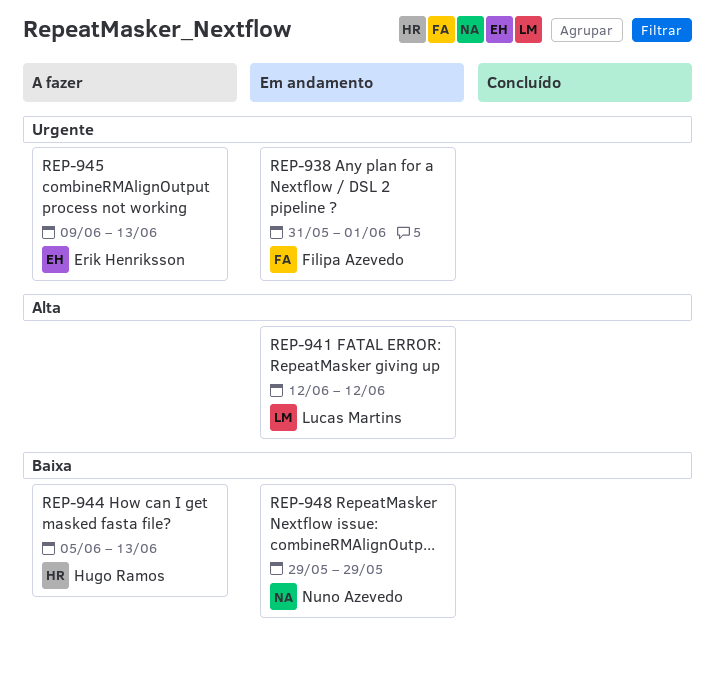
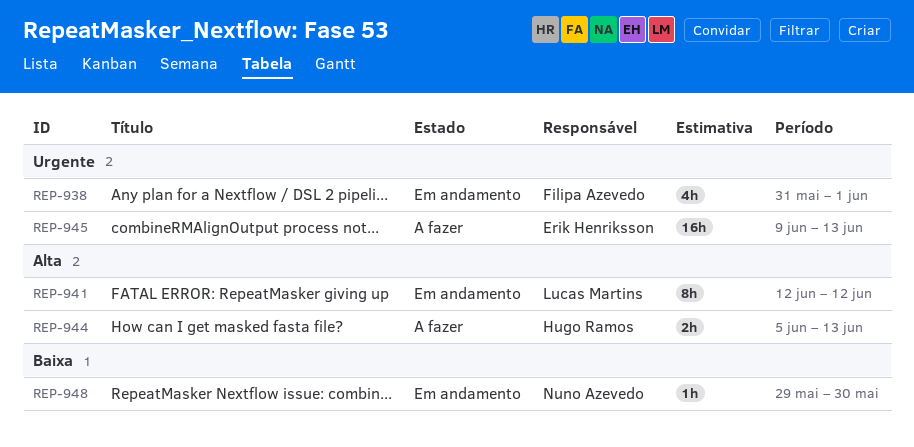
REP-944, priority: Baixa -> Alta
REP-948, due: May 29 -> May 30

